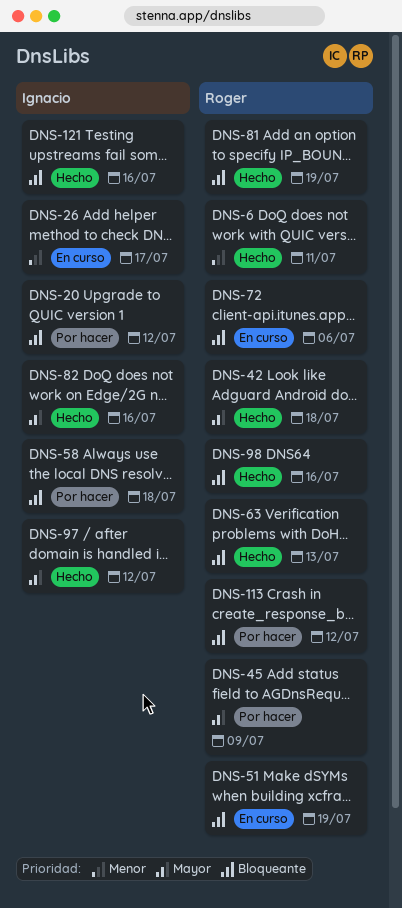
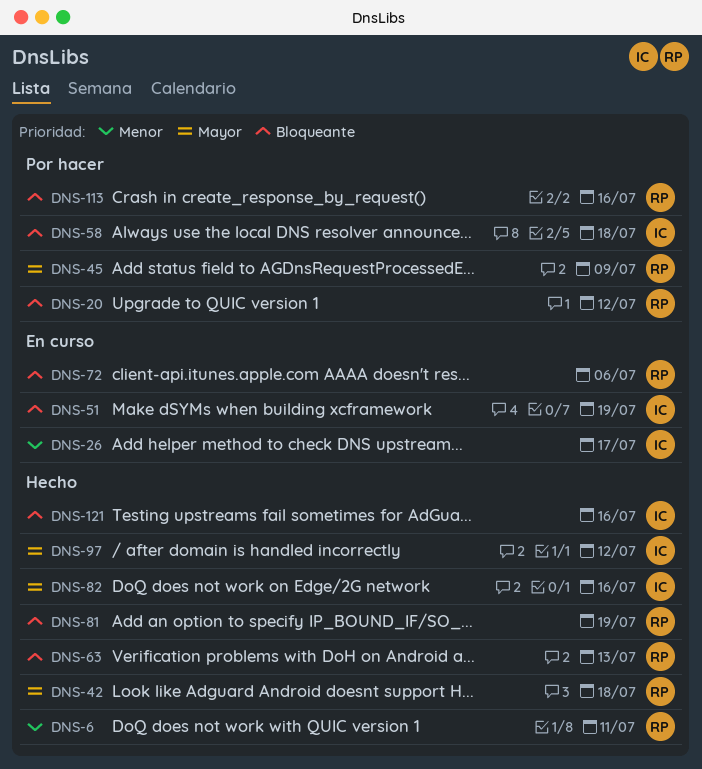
DNS-20, owner: Ignacio -> Roger
DNS-51, owner: Roger -> Ignacio
DNS-98: present -> none
DNS-113, due: Jul 12 -> Jul 16

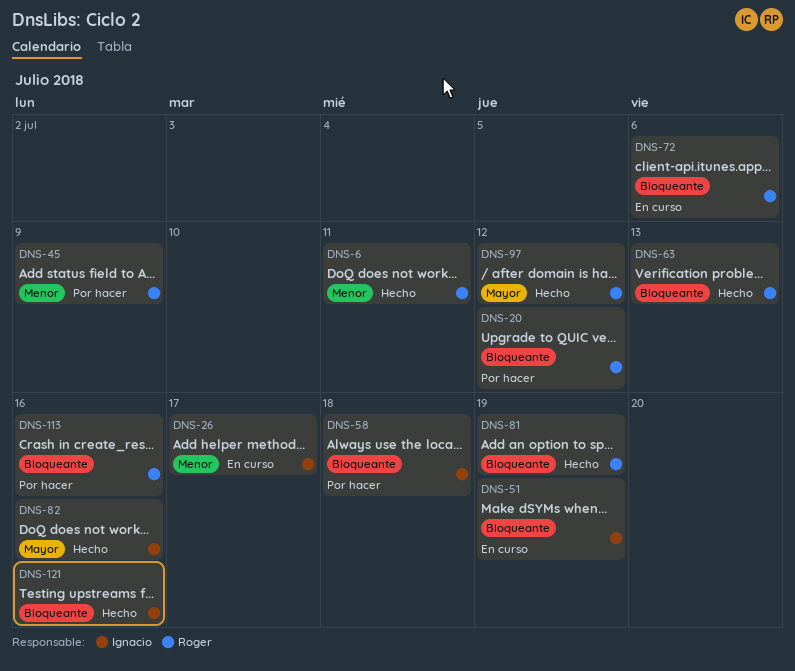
DNS-42: present -> none
DNS-45, priority: Mayor -> Menor
DNS-97, owner: Ignacio -> Roger

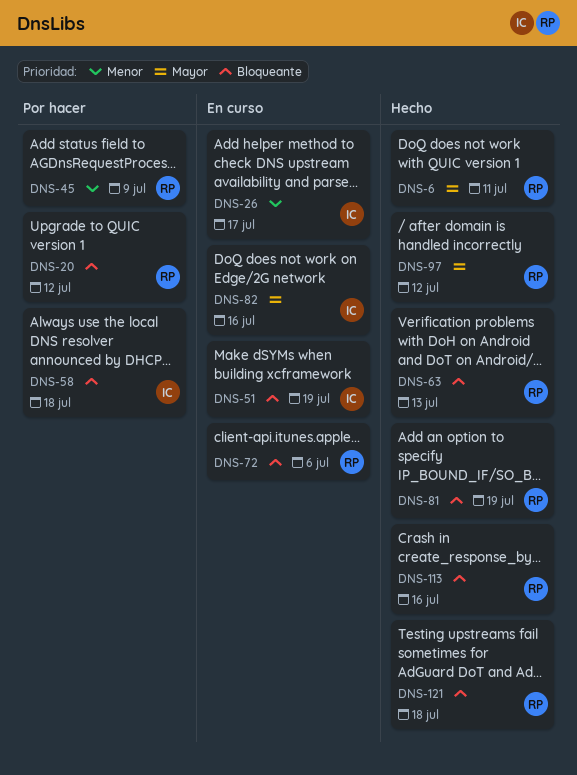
DNS-6, priority: Menor -> Mayor
DNS-82, status: Hecho -> En curso
DNS-113, status: Por hacer -> Hecho
DNS-121, owner: Ignacio -> Roger
DNS-121, due: Jul 16 -> Jul 18

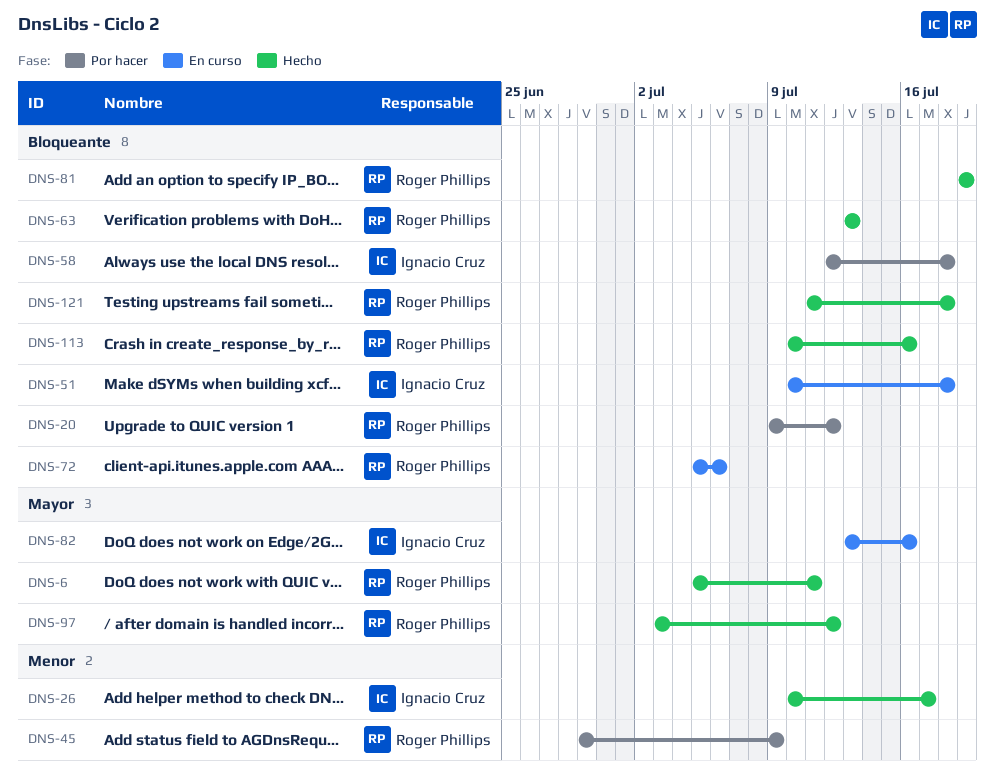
DNS-26, status: En curso -> Hecho
DNS-51, due: Jul 19 -> Jul 18

